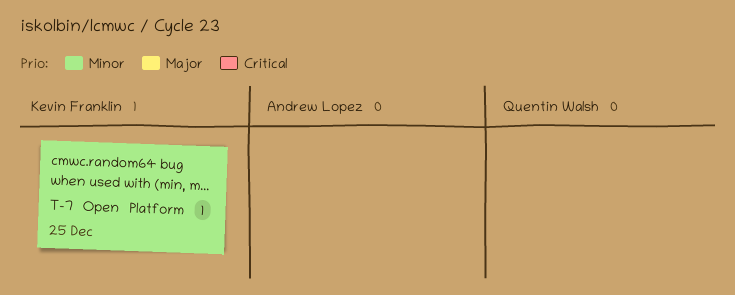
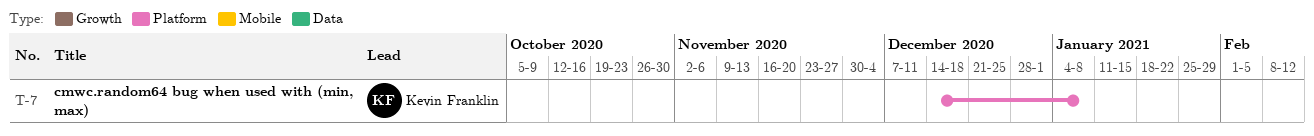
T-7, due: Dec 25 -> Jan 8

